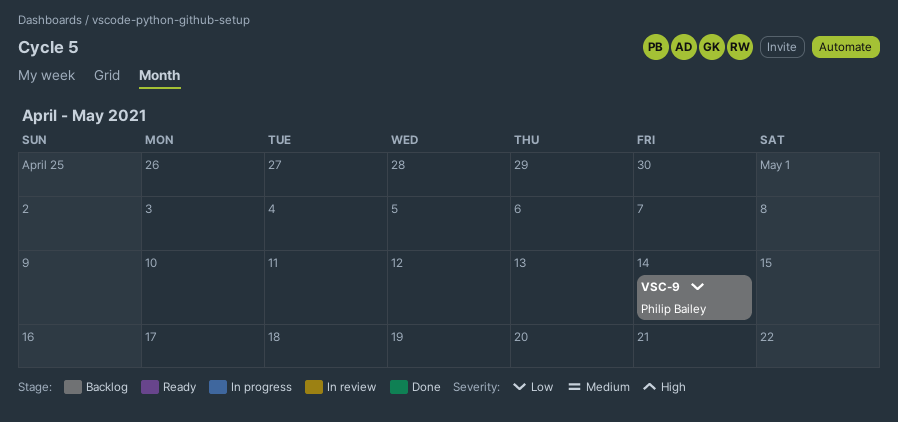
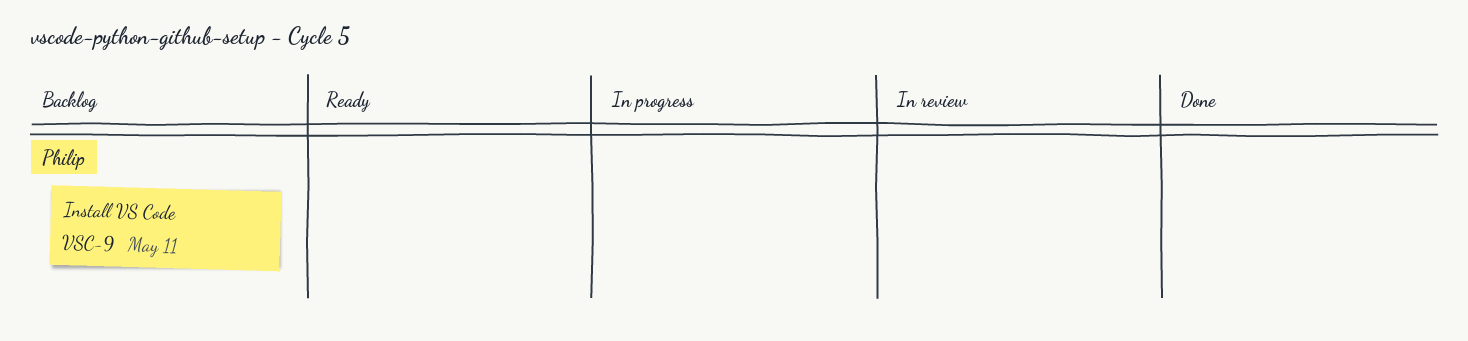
VSC-9, due: May 14 -> May 11

